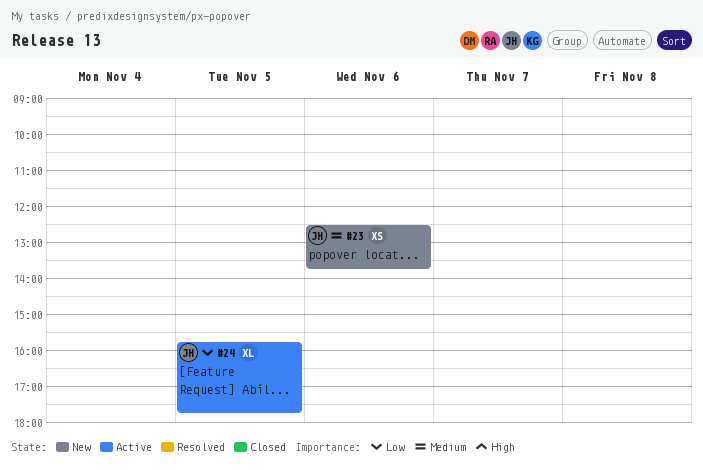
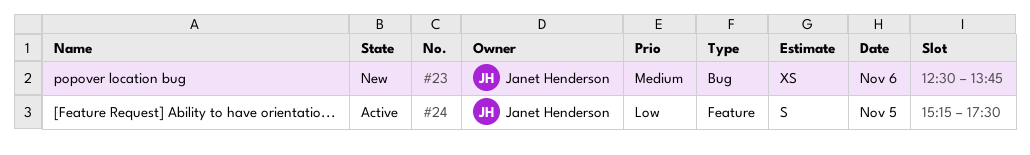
#24, estimate: XL -> S
#24, begins: 15:45 -> 15:15
#24, ends: 17:45 -> 17:30

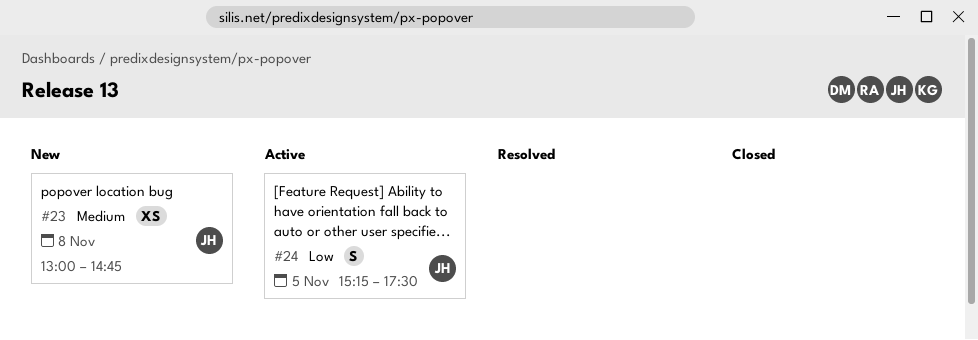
#23, day: Nov 6 -> Nov 8
#23, begins: 12:30 -> 13:00
#23, ends: 13:45 -> 14:45

